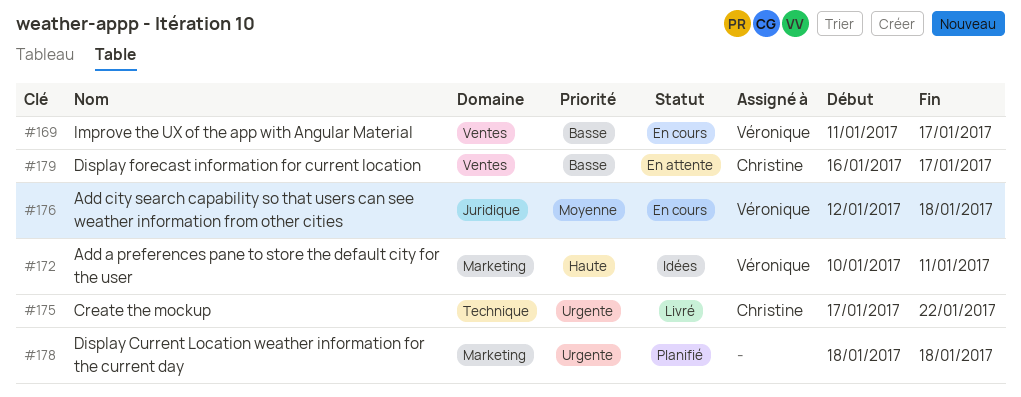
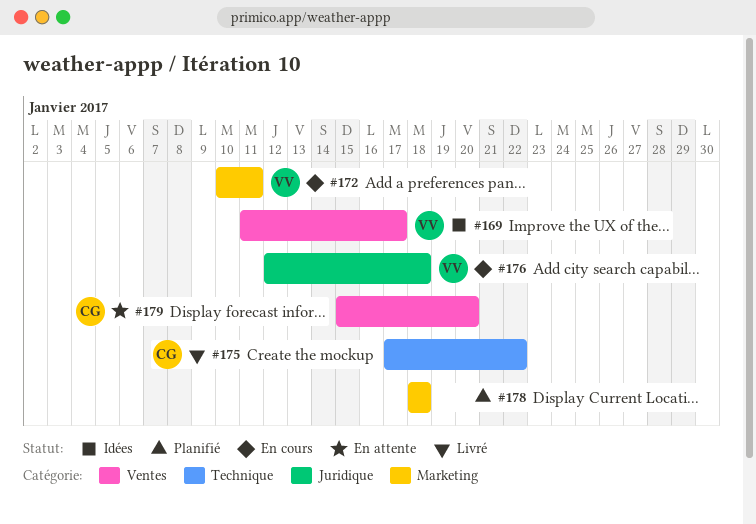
#169, status: En cours -> Idées
#172, status: Idées -> En cours
#179, start: Jan 16 -> Jan 15
#179, due: Jan 17 -> Jan 20

